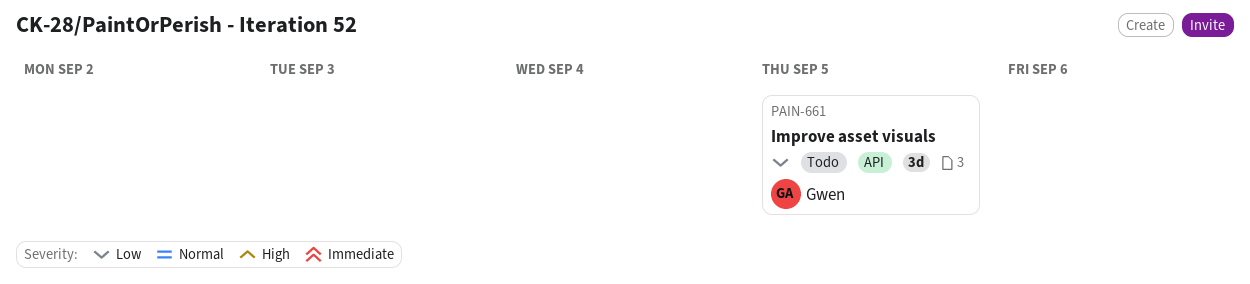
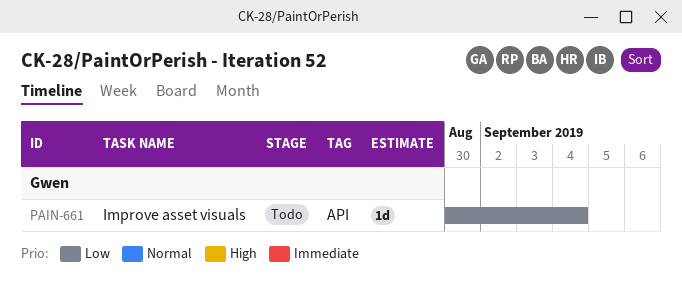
PAIN-661, estimate: 3d -> 1d
PAIN-661, due: Sep 5 -> Sep 4

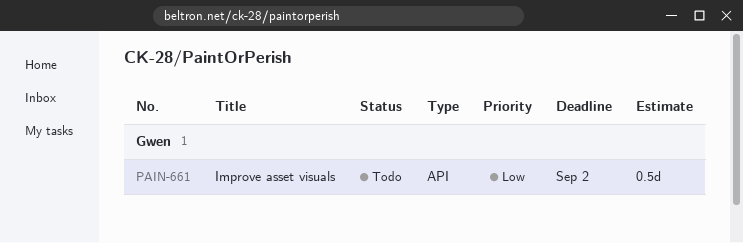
PAIN-661, estimate: 1d -> 0.5d
PAIN-661, due: Sep 4 -> Sep 2

